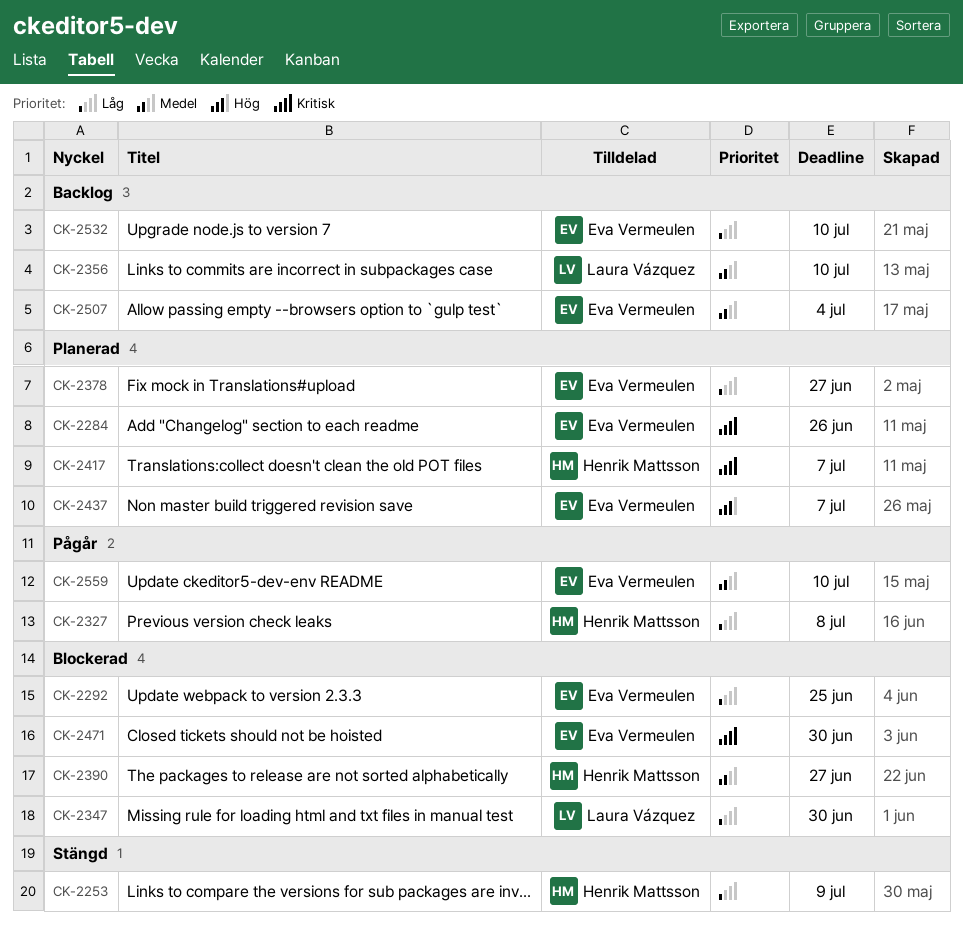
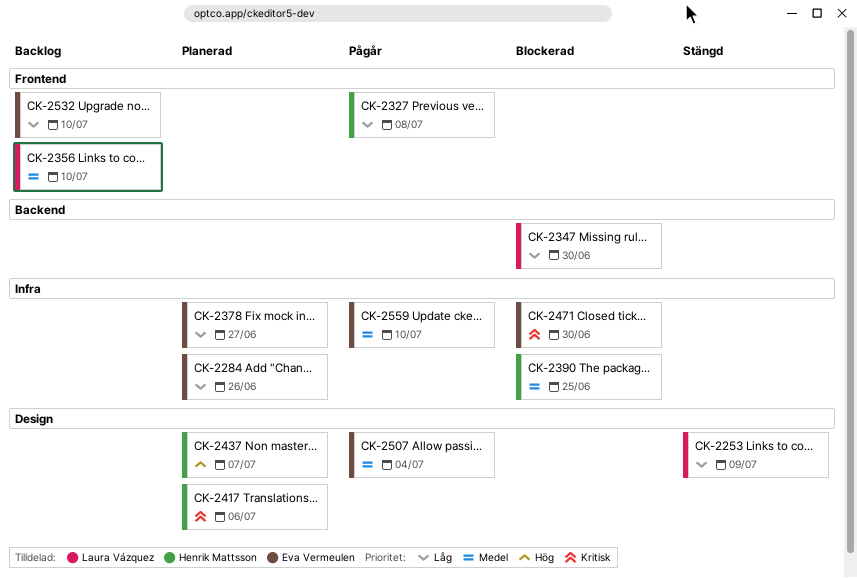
CK-2253, owner: Henrik Mattsson -> Laura Vázquez
CK-2284, priority: Kritisk -> Låg
CK-2292: present -> none
CK-2390, due: Jun 27 -> Jun 25
CK-2417, due: Jul 7 -> Jul 6
CK-2437, owner: Eva Vermeulen -> Henrik Mattsson
CK-2507, status: Backlog -> Pågår

